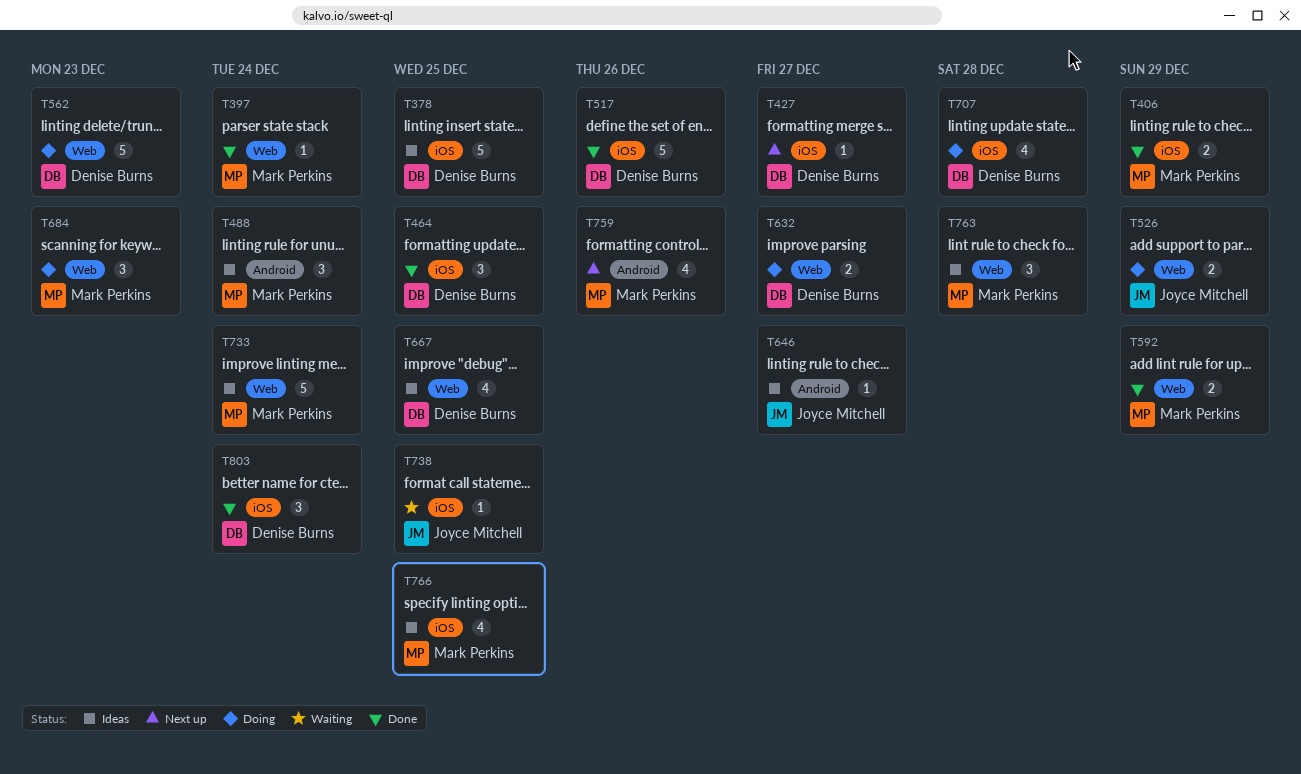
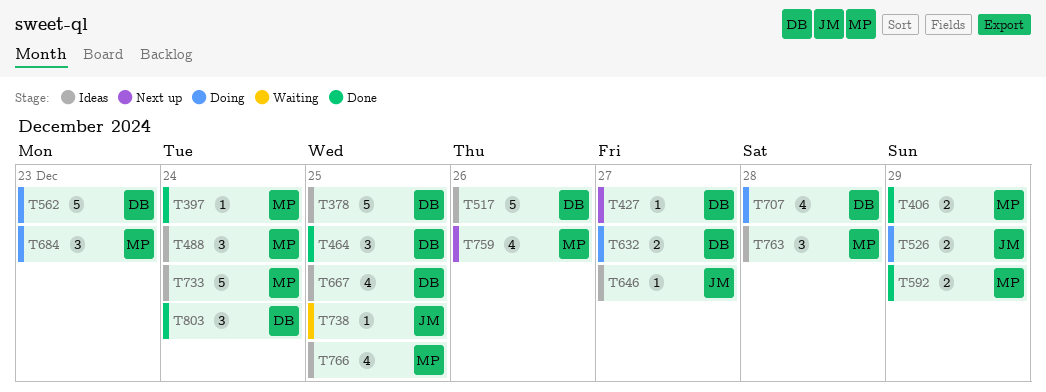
T517, status: Done -> Ideas

